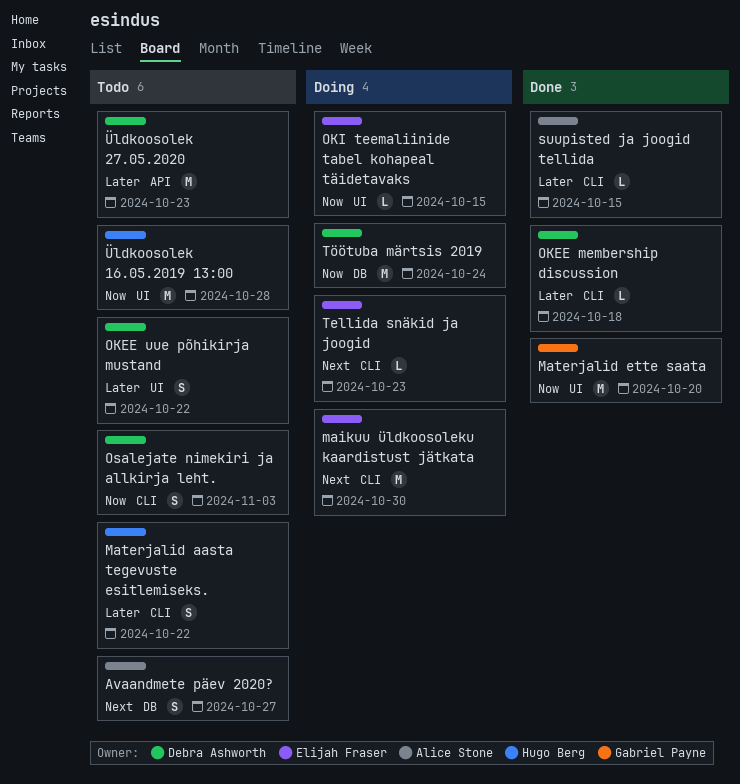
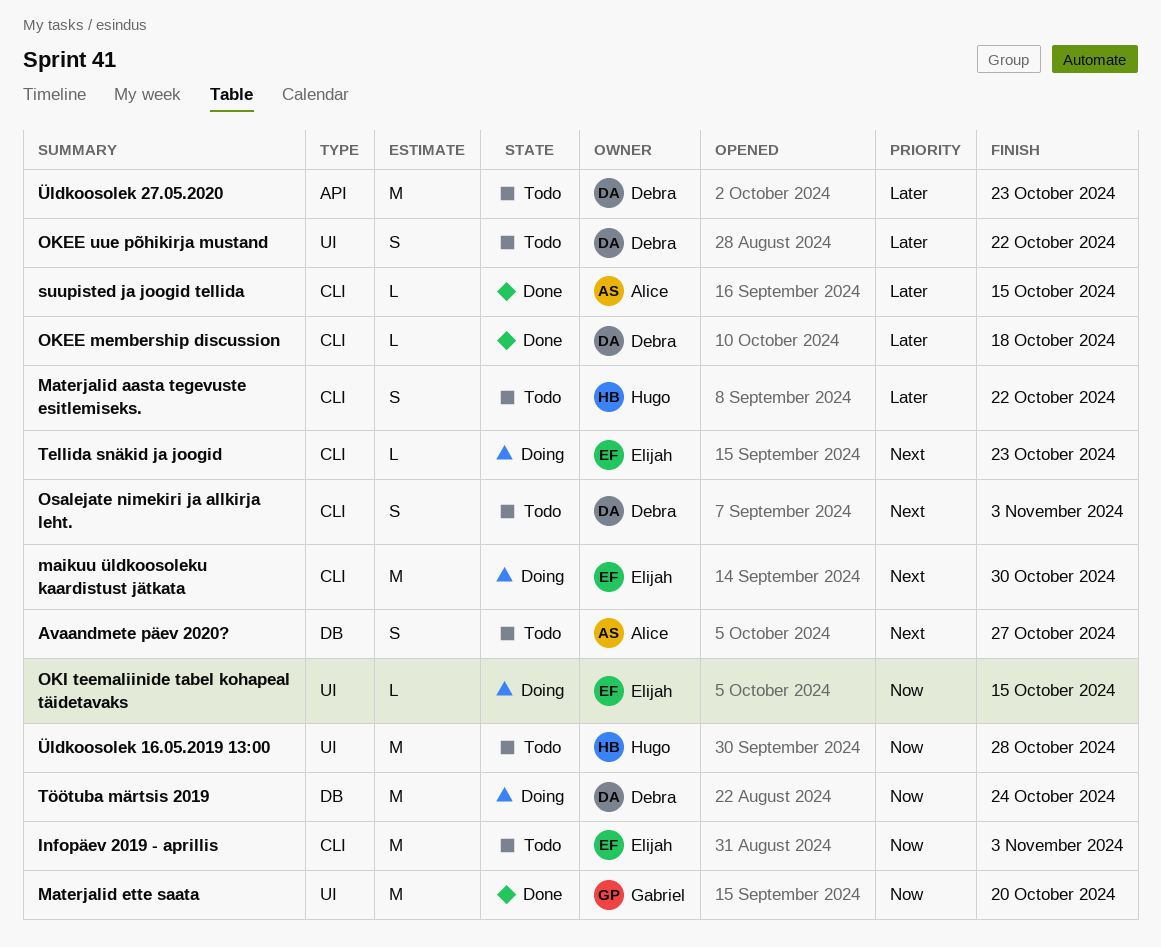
Infopäev 2019 - aprillis: none -> present
Osalejate nimekiri ja allkirja leht., priority: Now -> Next

